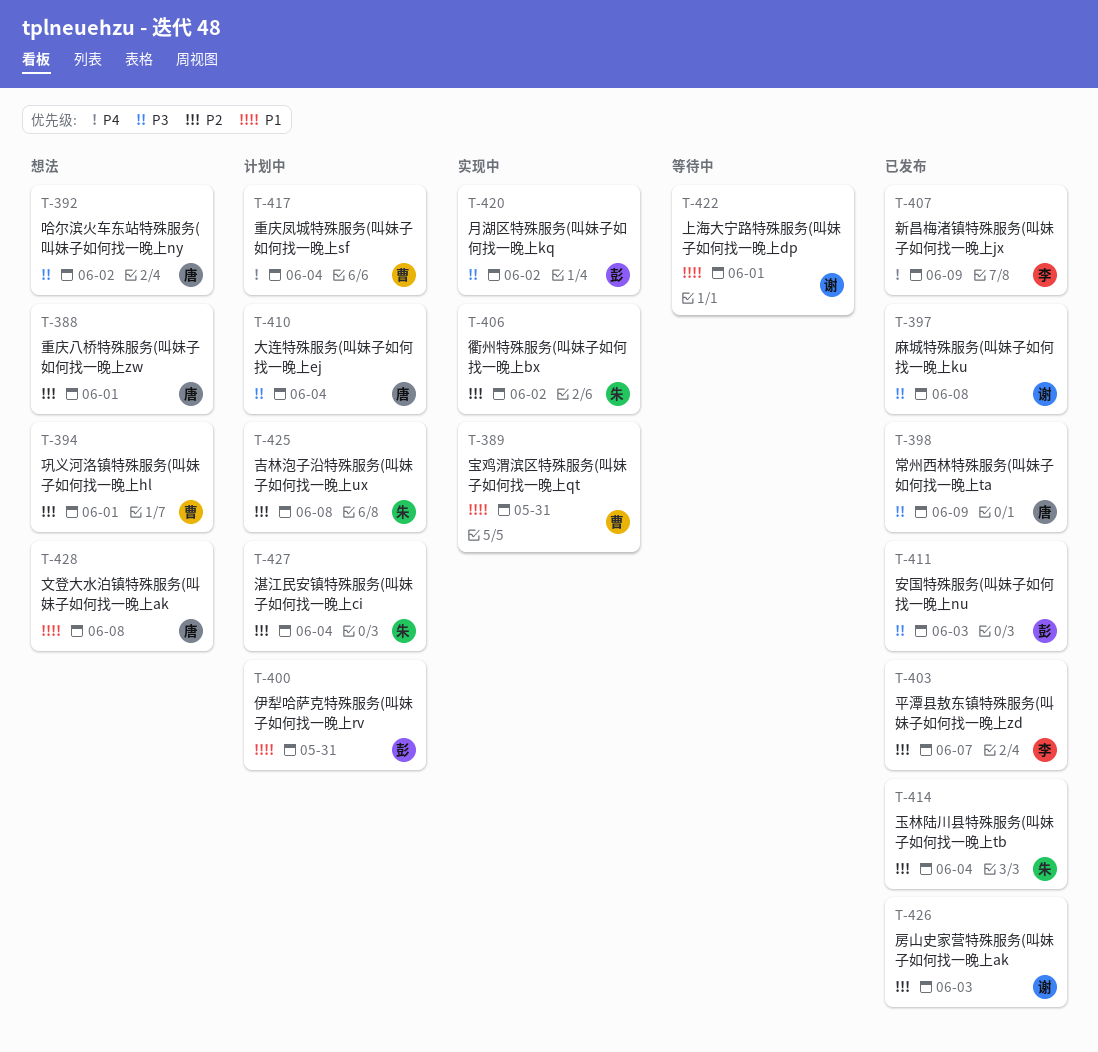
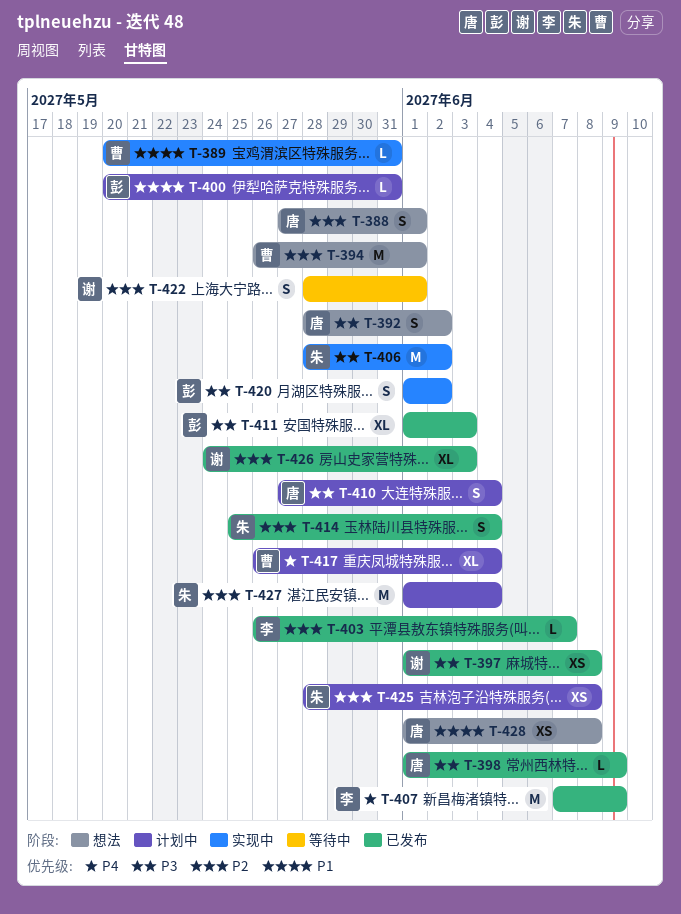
T-406, priority: P2 -> P3
T-422, priority: P1 -> P2

